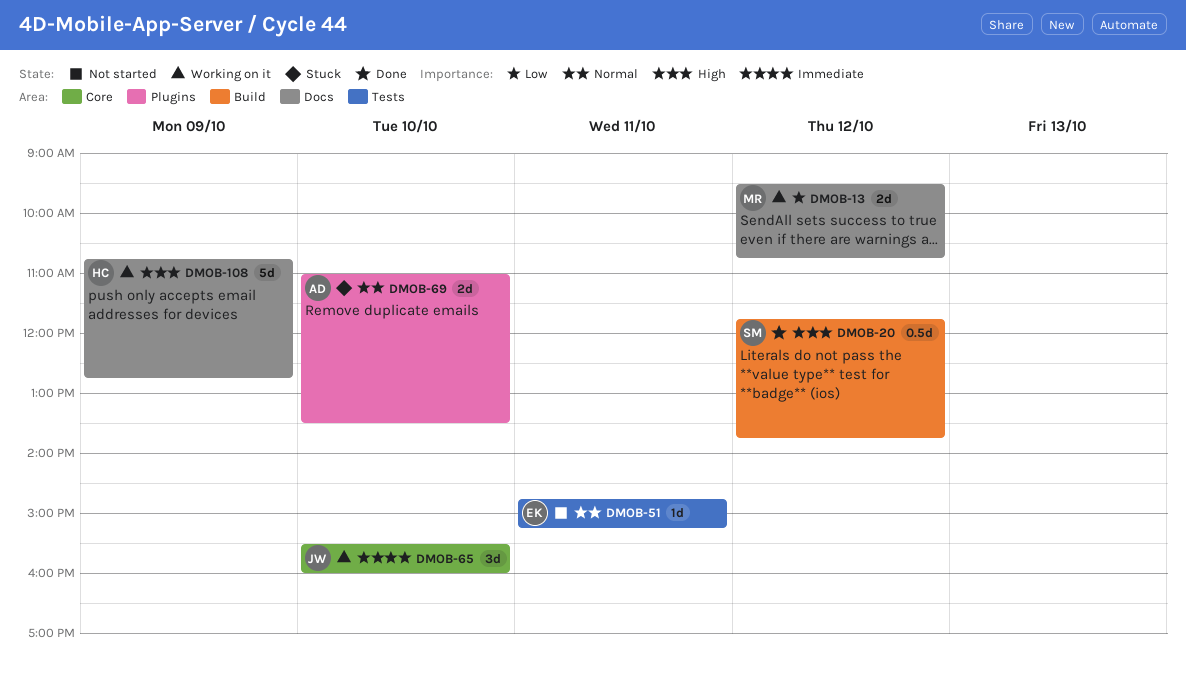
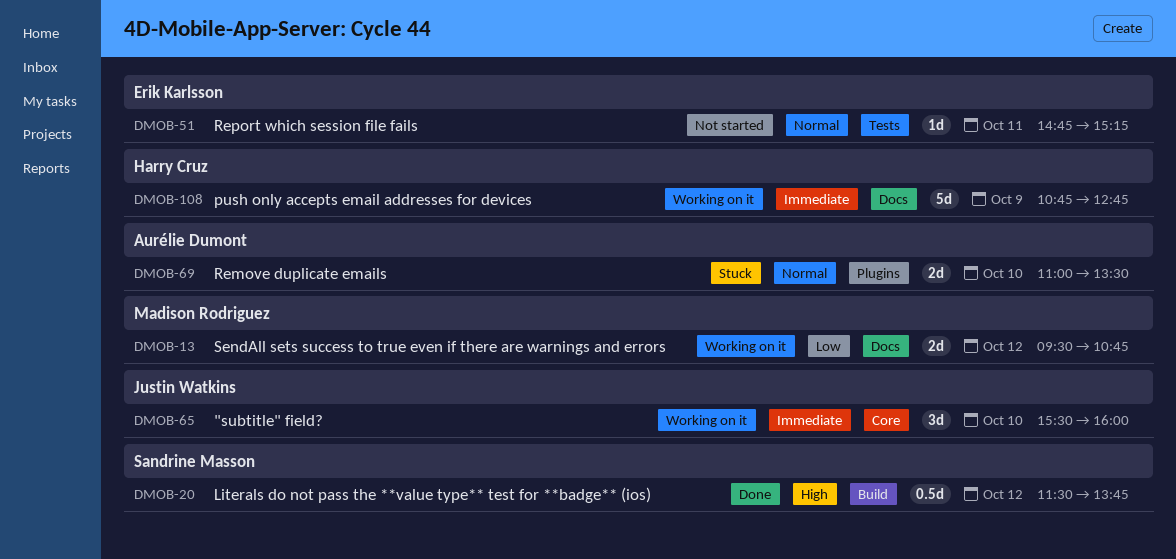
DMOB-20, begins: 11:45 -> 11:30
DMOB-108, priority: High -> Immediate

